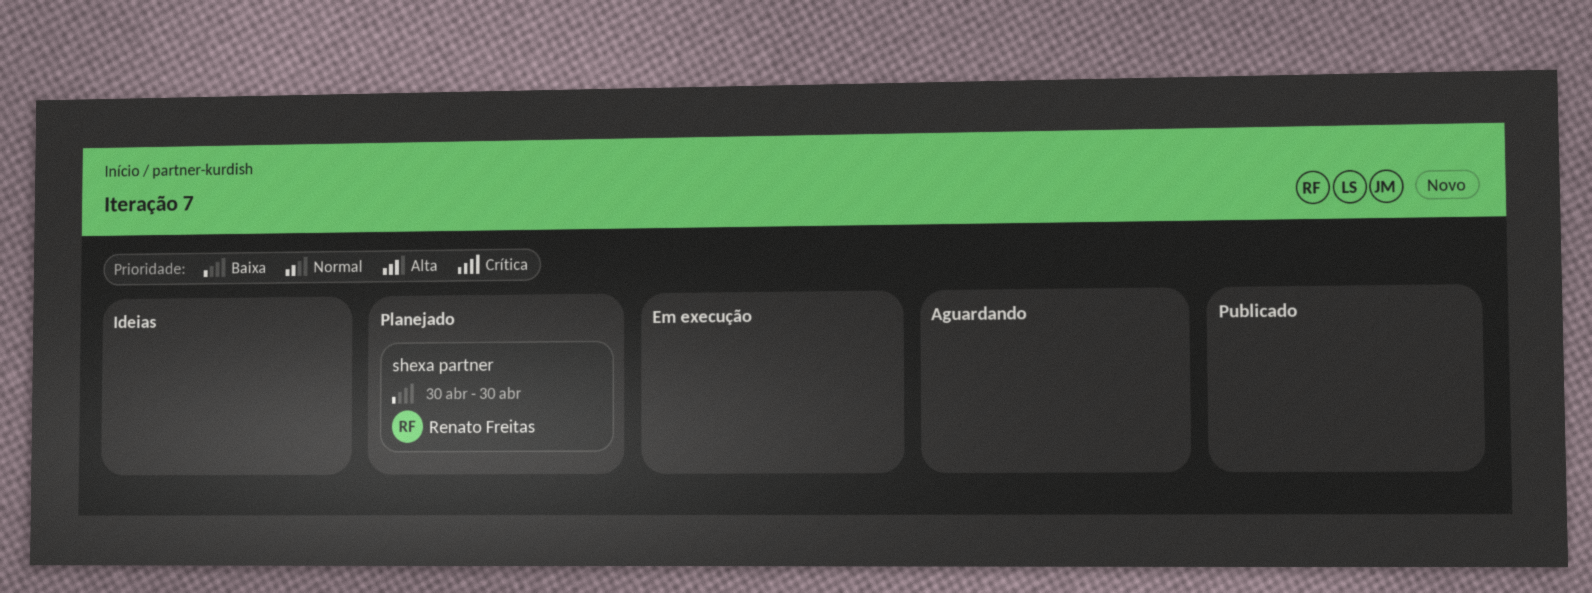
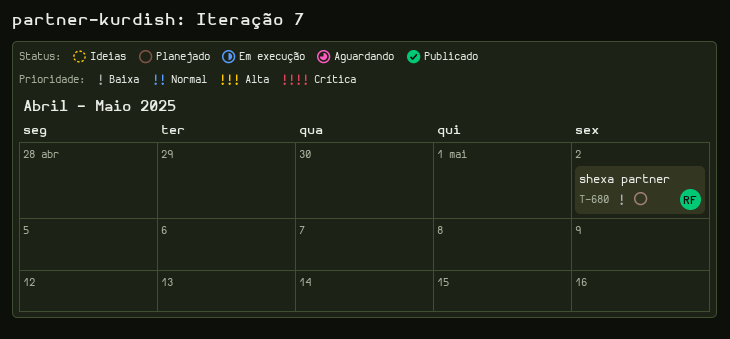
shexa partner, due: Apr 30 -> May 2

